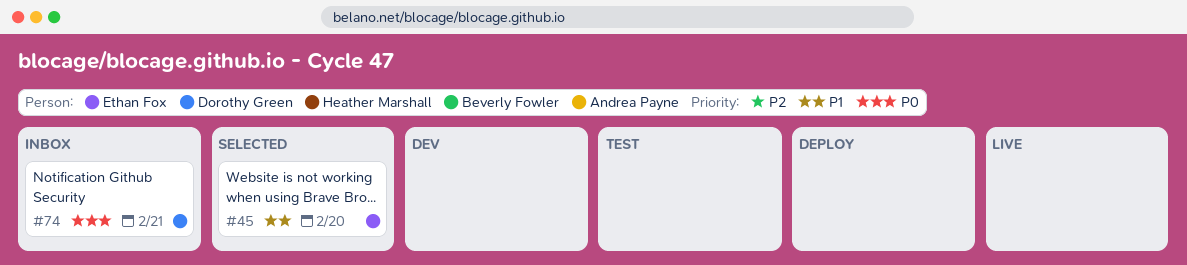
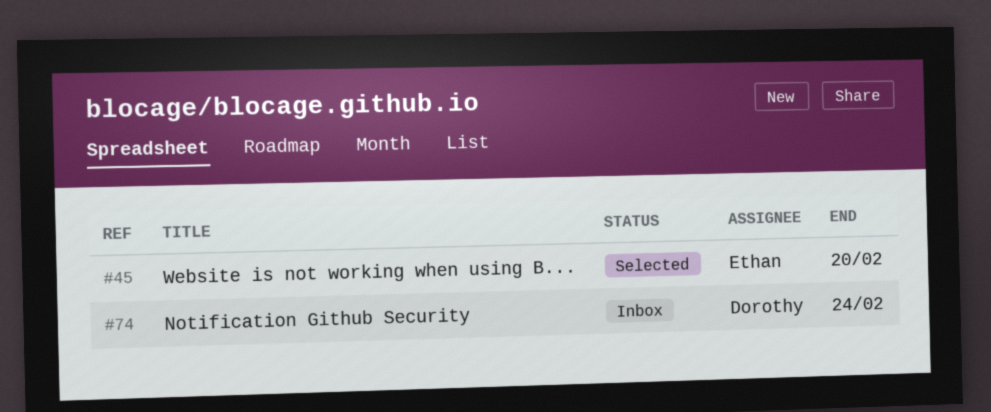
#74, due: Feb 21 -> Feb 24

